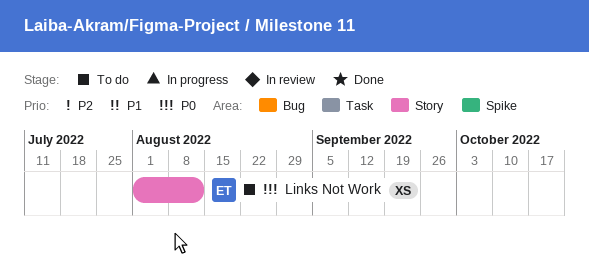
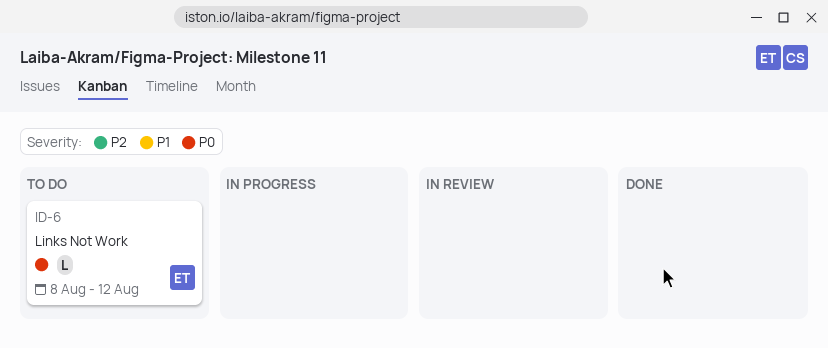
Links Not Work, estimate: XS -> L
Links Not Work, start: Aug 1 -> Aug 8

